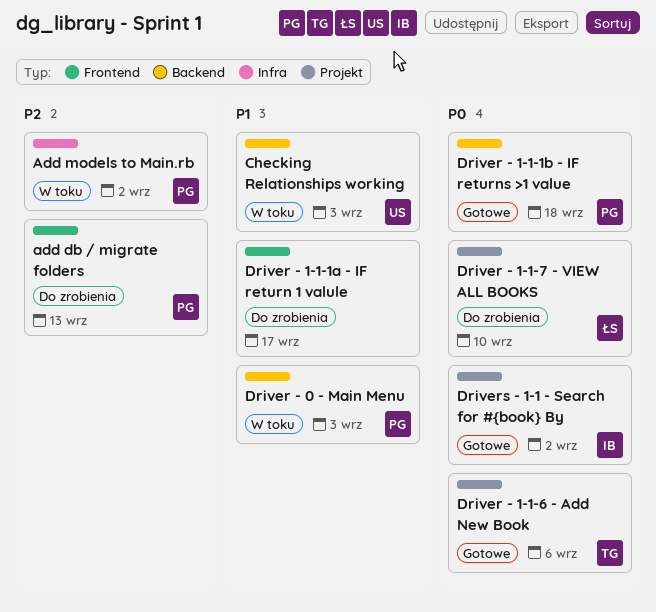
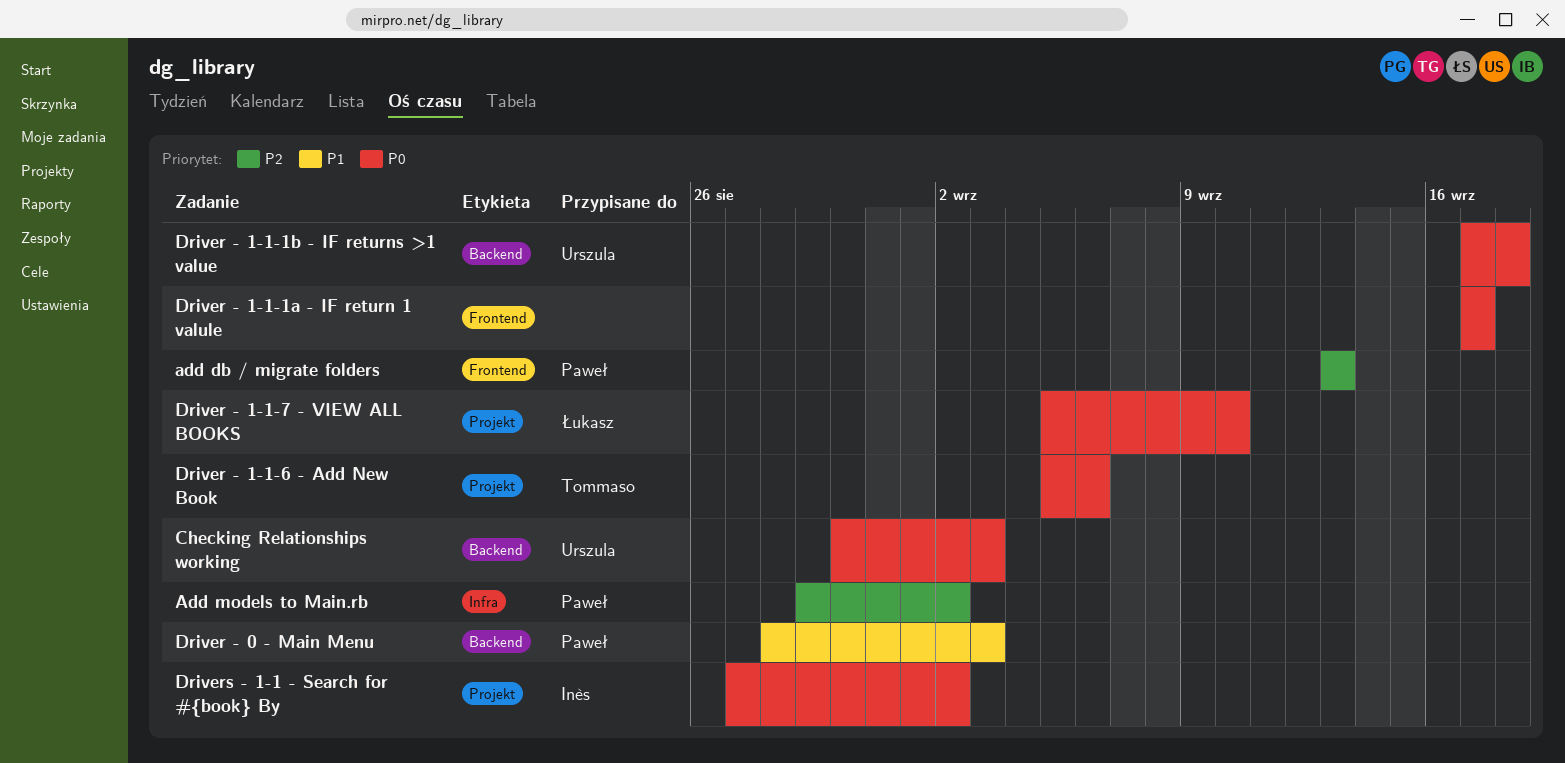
Checking Relationships working, priority: P1 -> P0
Driver - 1-1-1a - IF return 1 valule, priority: P1 -> P0
Driver - 1-1-1b - IF returns >1 value, owner: Paweł -> Urszula

